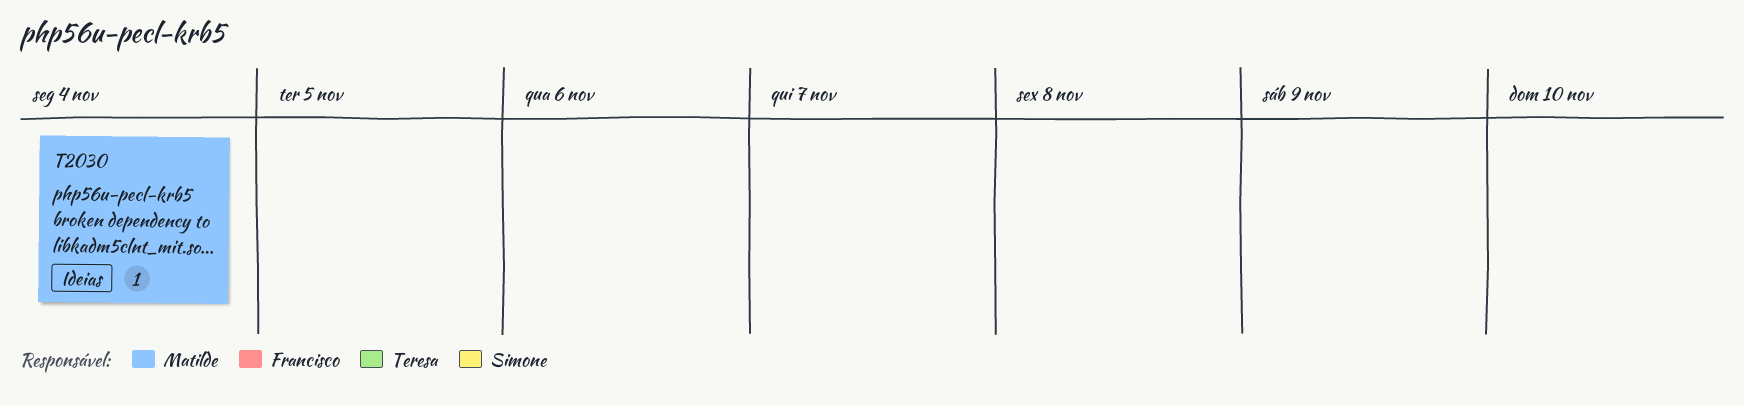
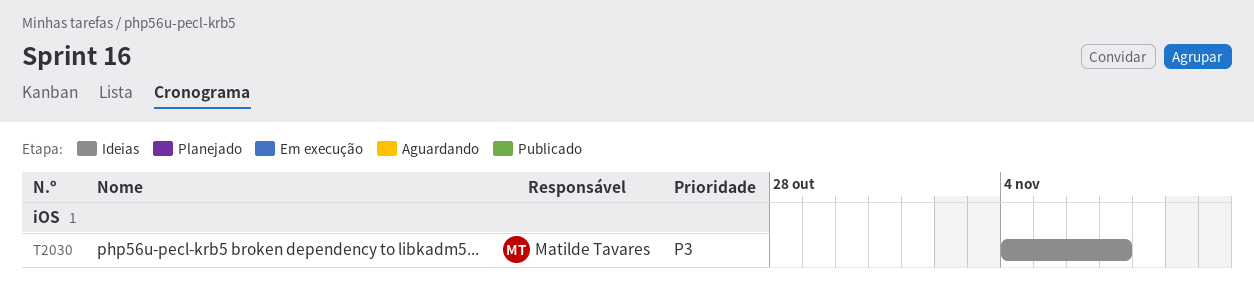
T2030, due: Nov 4 -> Nov 7

